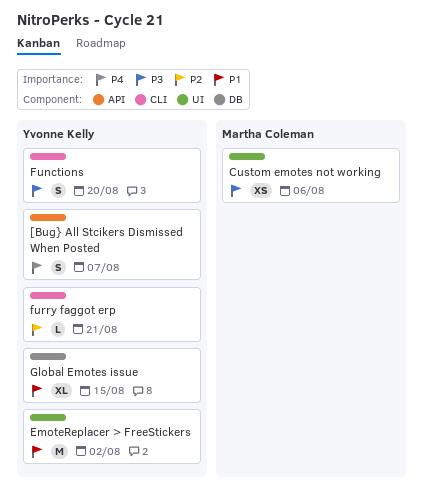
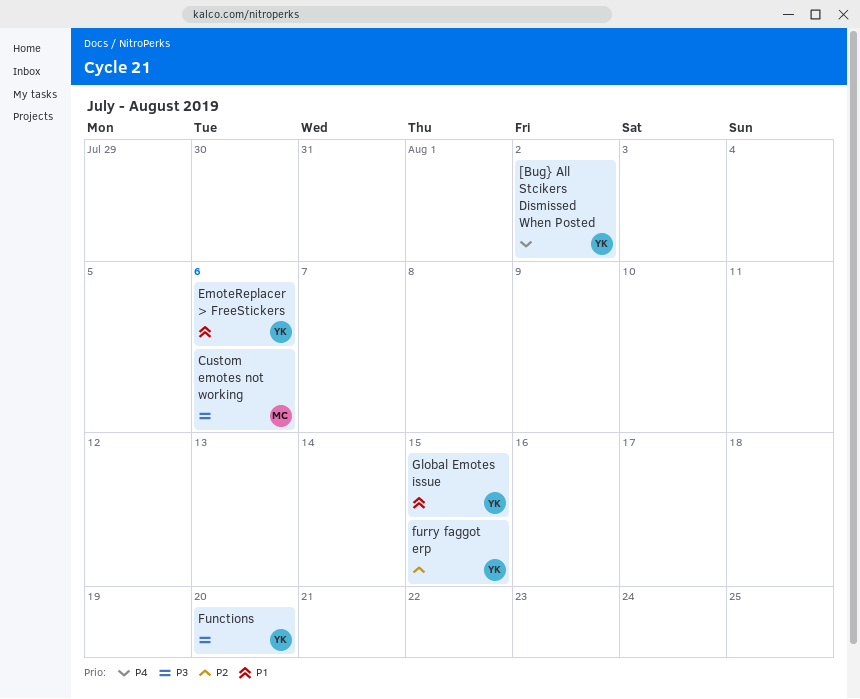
[Bug} All Stcikers Dismissed When Posted, due: Aug 7 -> Aug 2
EmoteReplacer > FreeStickers, due: Aug 2 -> Aug 6
furry faggot erp, due: Aug 21 -> Aug 15

